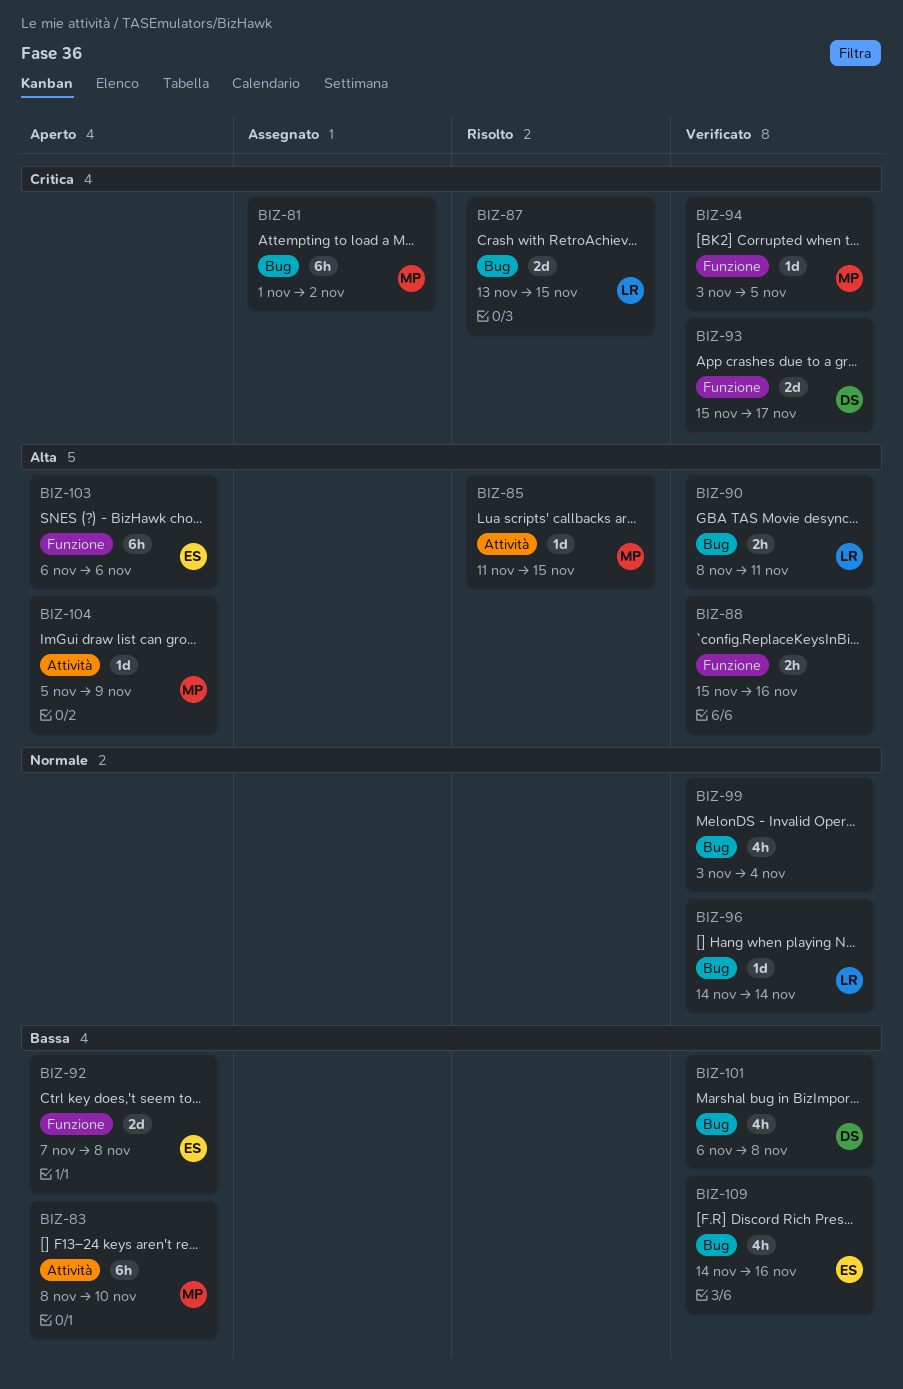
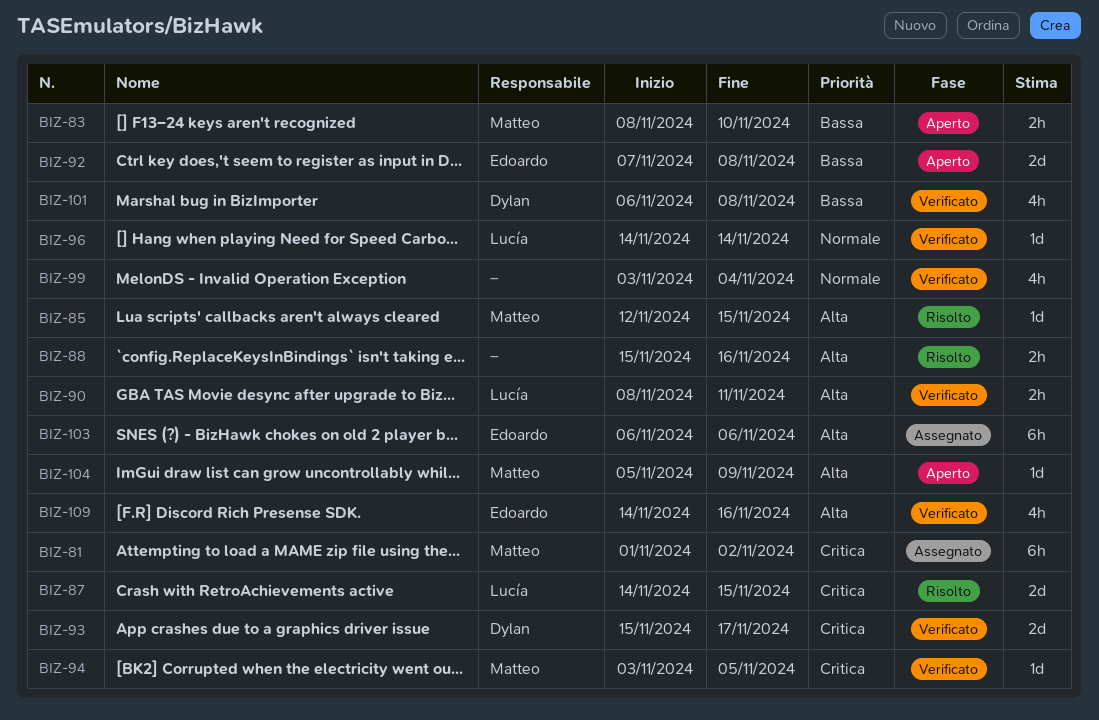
BIZ-83, estimate: 6h -> 2h
BIZ-85, start: Nov 11 -> Nov 12
BIZ-87, start: Nov 13 -> Nov 14
BIZ-88, status: Verificato -> Risolto
BIZ-103, status: Aperto -> Assegnato
BIZ-109, priority: Bassa -> Alta

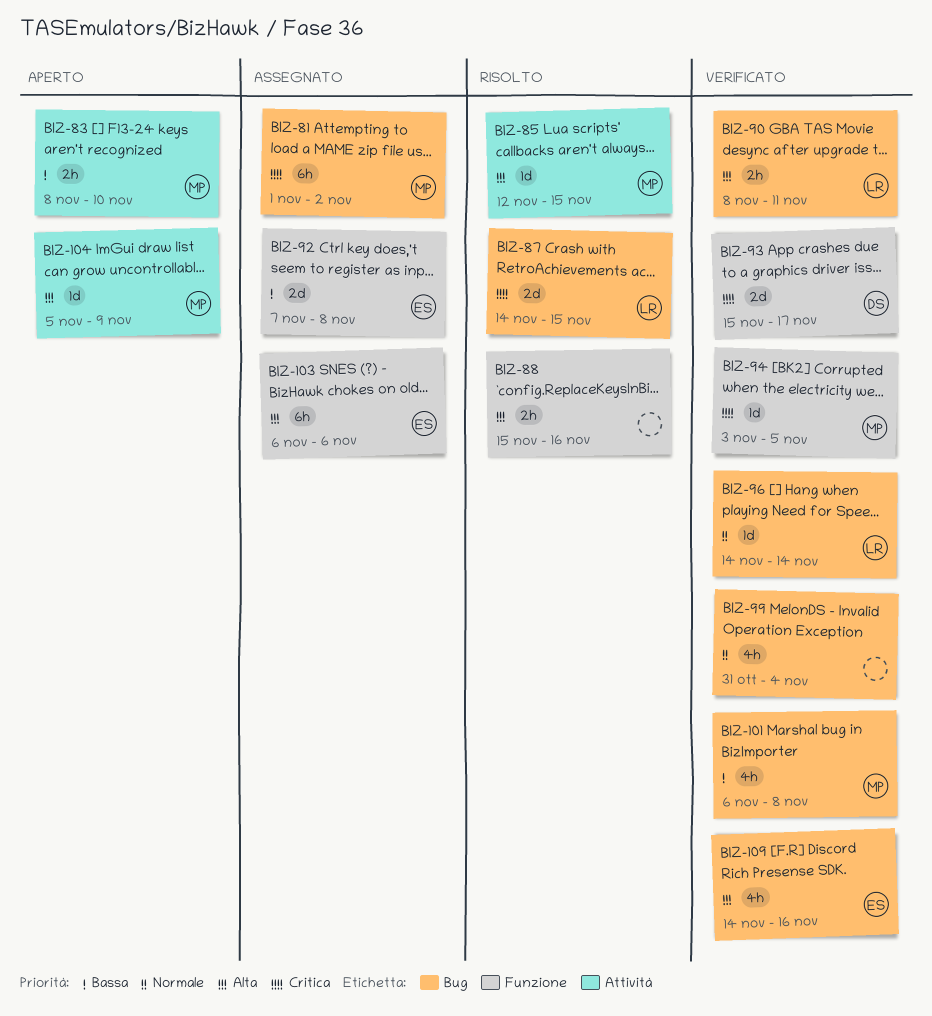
BIZ-92, status: Aperto -> Assegnato
BIZ-99, start: Nov 3 -> Oct 31
BIZ-101, owner: Dylan -> Matteo

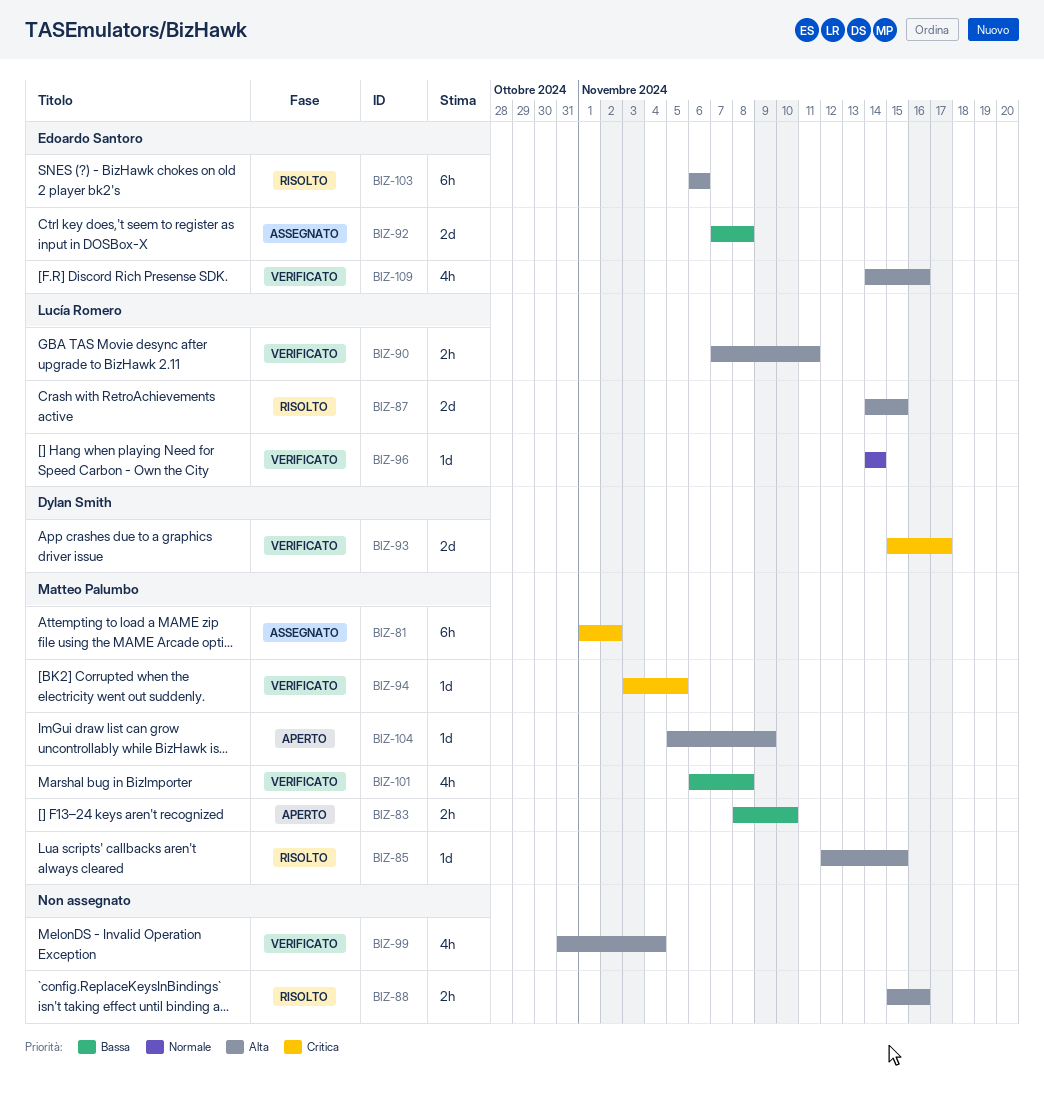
BIZ-87, priority: Critica -> Alta
BIZ-90, start: Nov 8 -> Nov 7
BIZ-99, priority: Normale -> Alta
BIZ-103, status: Assegnato -> Risolto

